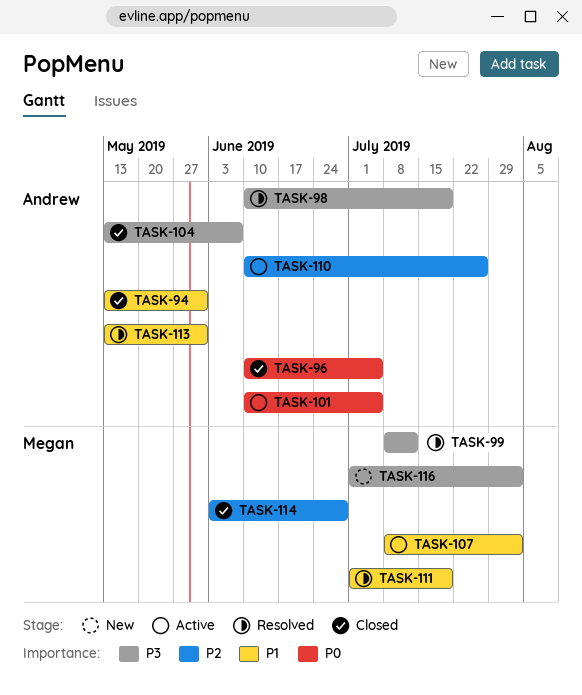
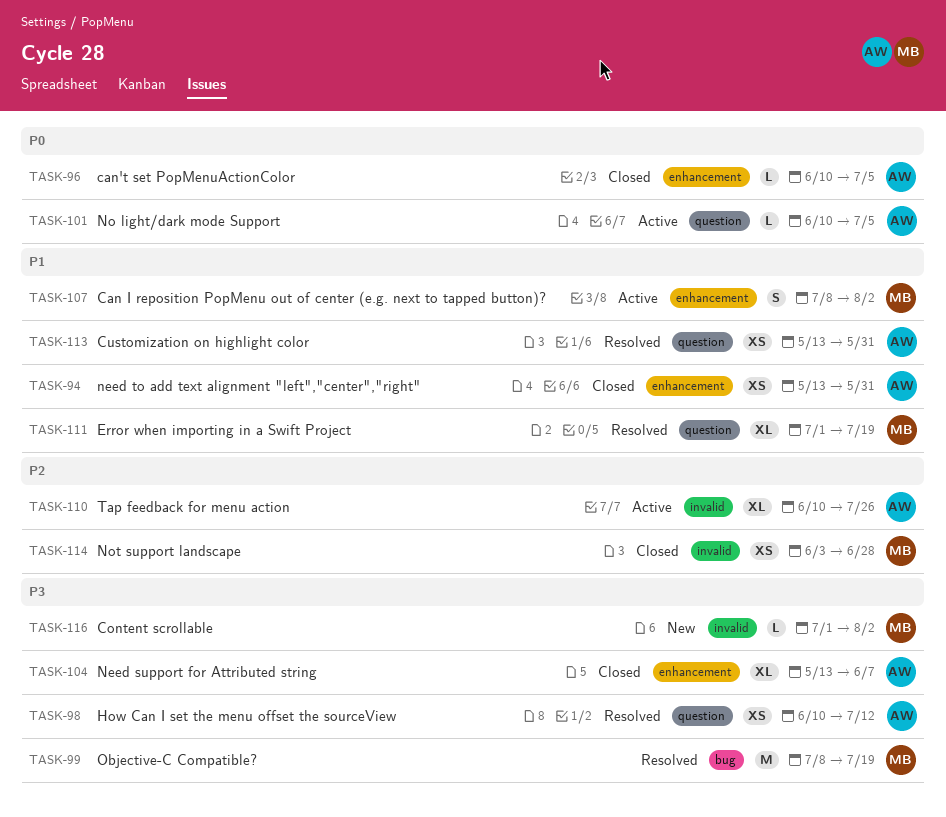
TASK-98, due: Jul 19 -> Jul 12
TASK-99, due: Jul 12 -> Jul 19

